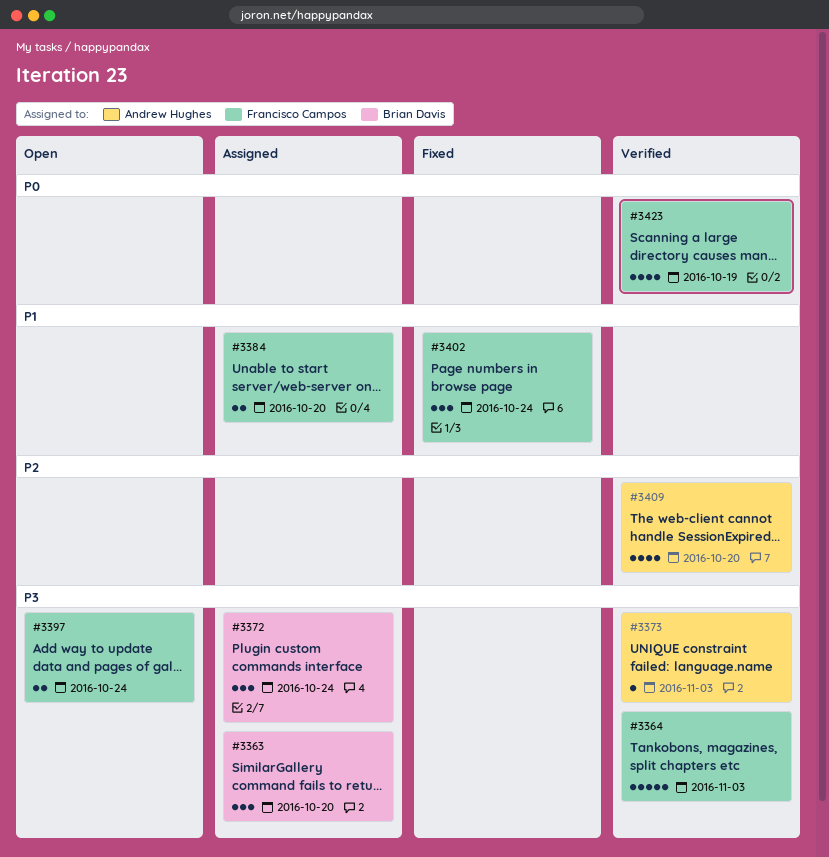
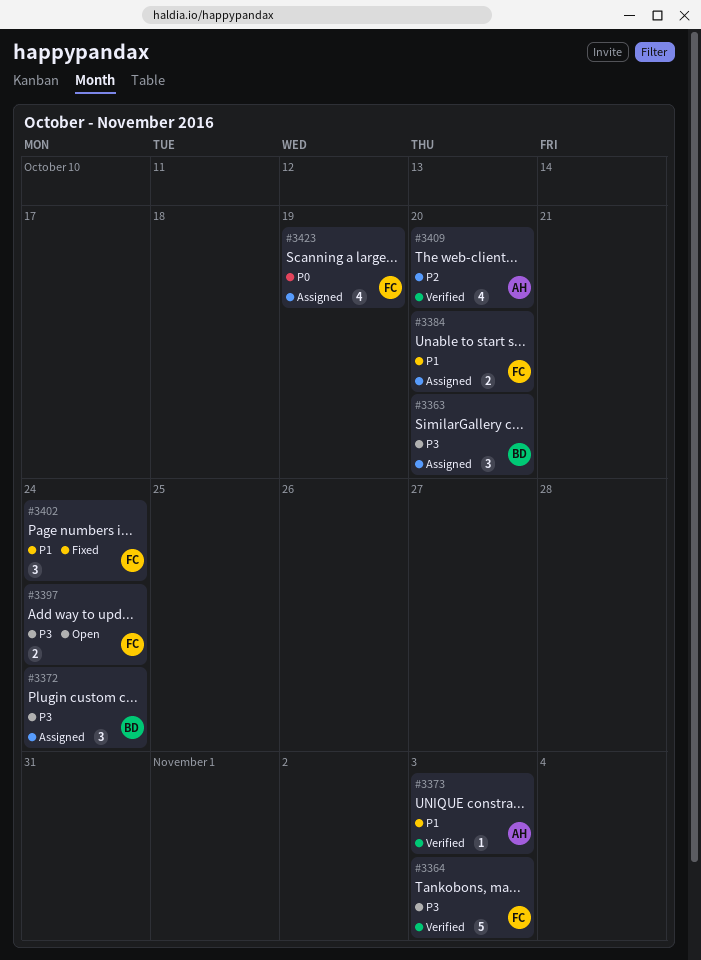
#3373, priority: P3 -> P1
#3423, status: Verified -> Assigned

